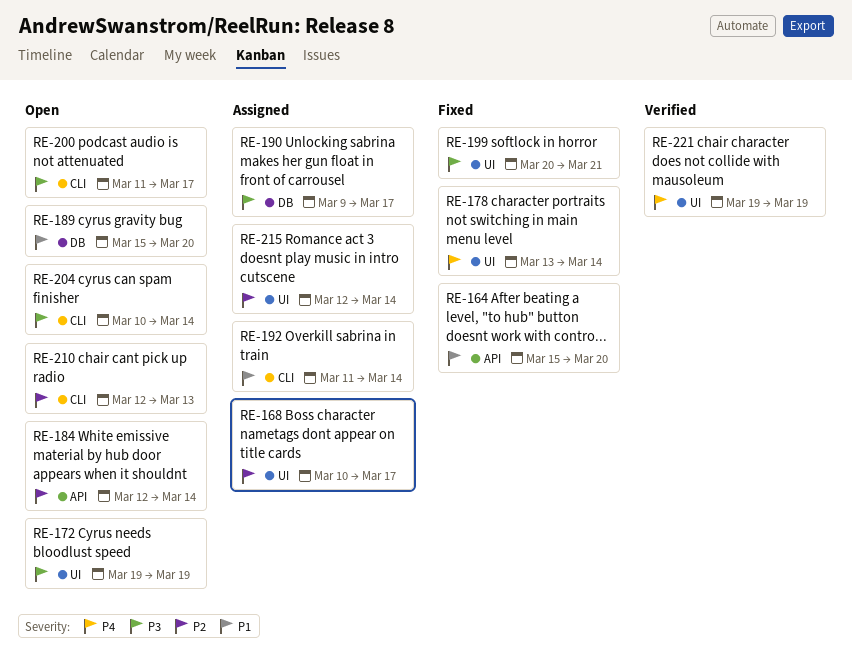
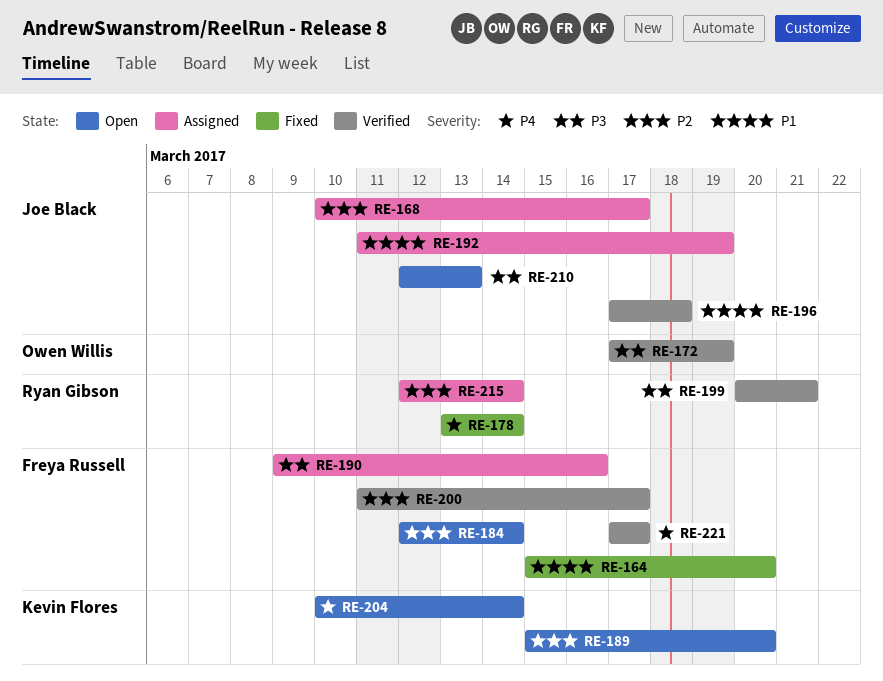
RE-172, status: Open -> Verified
RE-172, start: Mar 19 -> Mar 17
RE-189, priority: P1 -> P2
RE-190, due: Mar 17 -> Mar 16
RE-192, due: Mar 14 -> Mar 19
RE-196: none -> present
RE-199, status: Fixed -> Verified
RE-200, status: Open -> Verified
RE-200, priority: P3 -> P2
RE-204, priority: P3 -> P4
RE-210, priority: P2 -> P3
RE-221, start: Mar 19 -> Mar 17
RE-221, due: Mar 19 -> Mar 17

